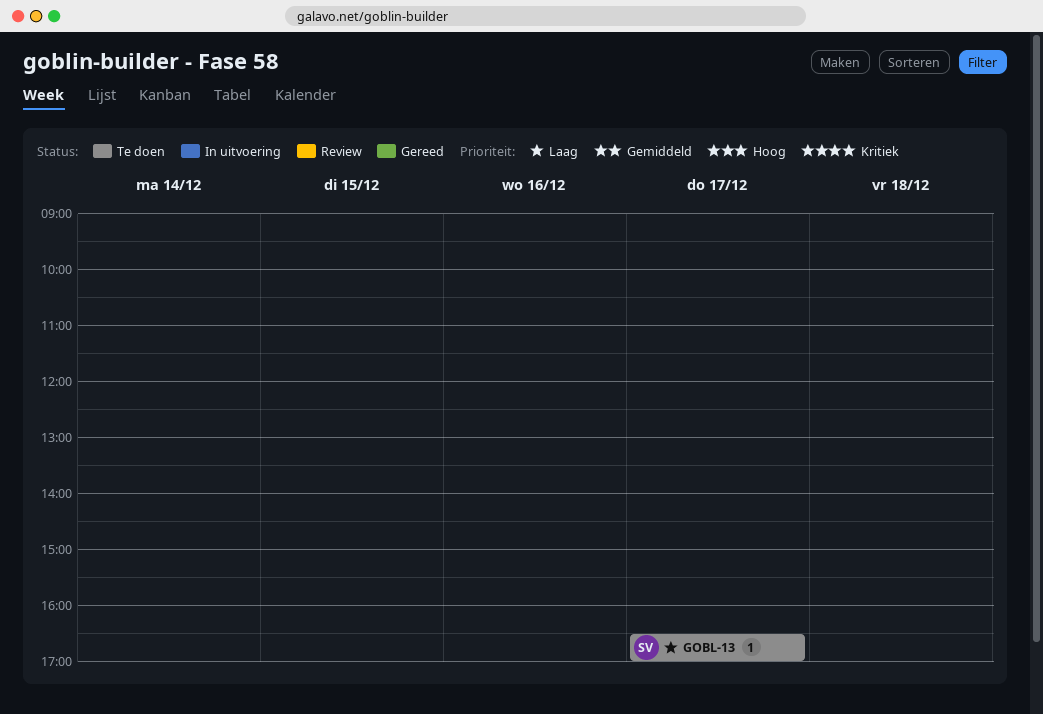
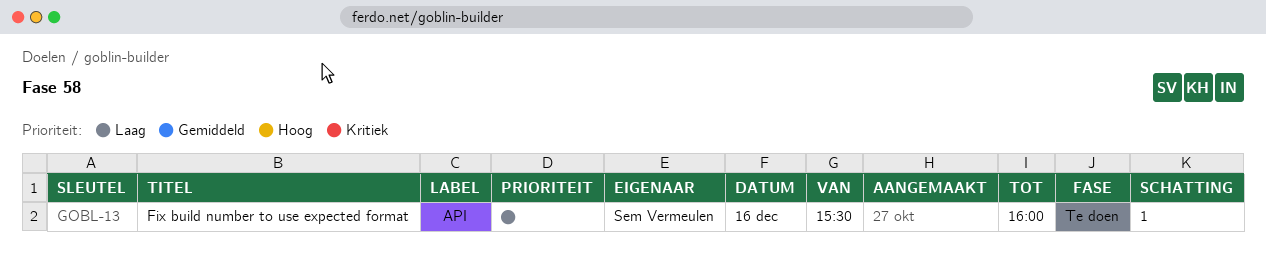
GOBL-13, day: Dec 17 -> Dec 16
GOBL-13, begins: 16:30 -> 15:30
GOBL-13, ends: 17:00 -> 16:00

